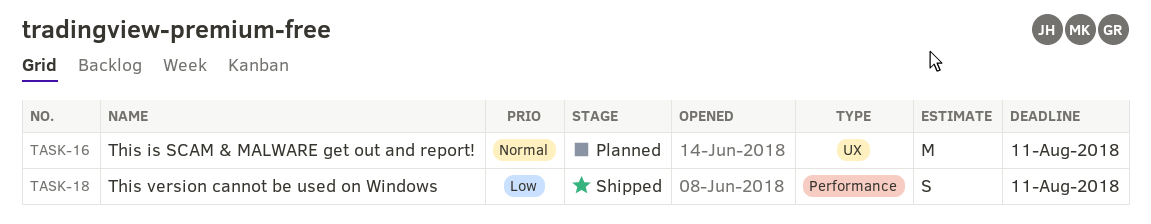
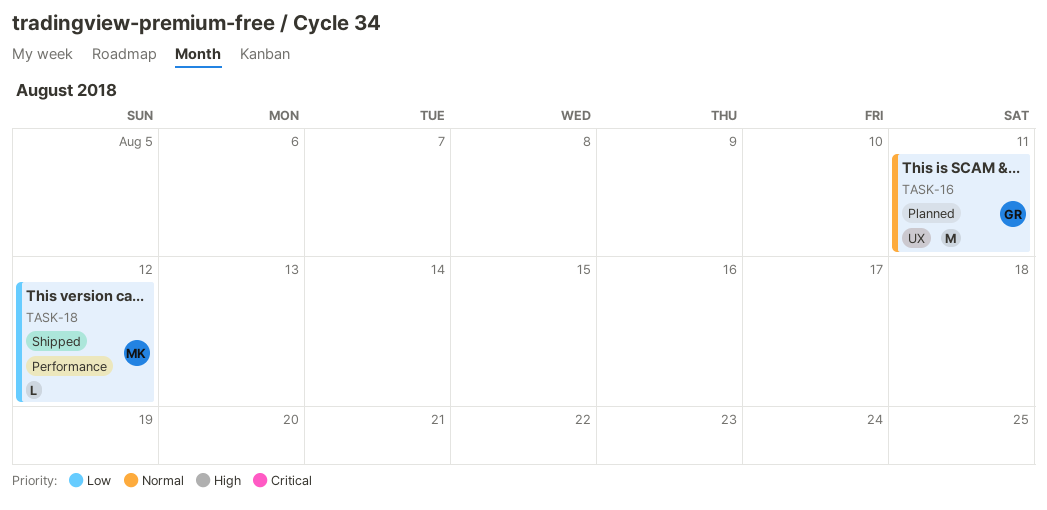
TASK-18, estimate: S -> L
TASK-18, due: Aug 11 -> Aug 12

